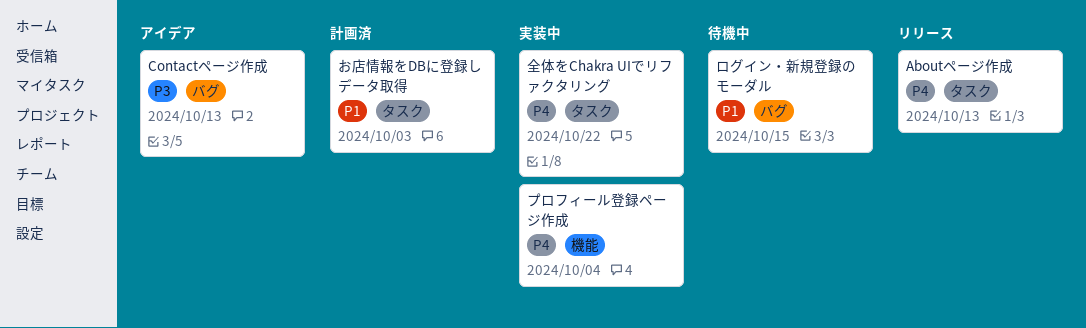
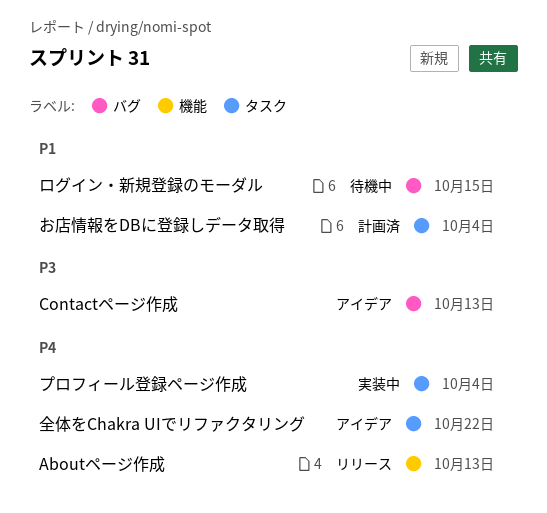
Aboutページ作成, label: タスク -> 機能
お店情報をDBに登録しデータ取得, due: Oct 3 -> Oct 4
プロフィール登録ページ作成, label: 機能 -> タスク
全体をChakra UIでリファクタリング, status: 実装中 -> アイデア

